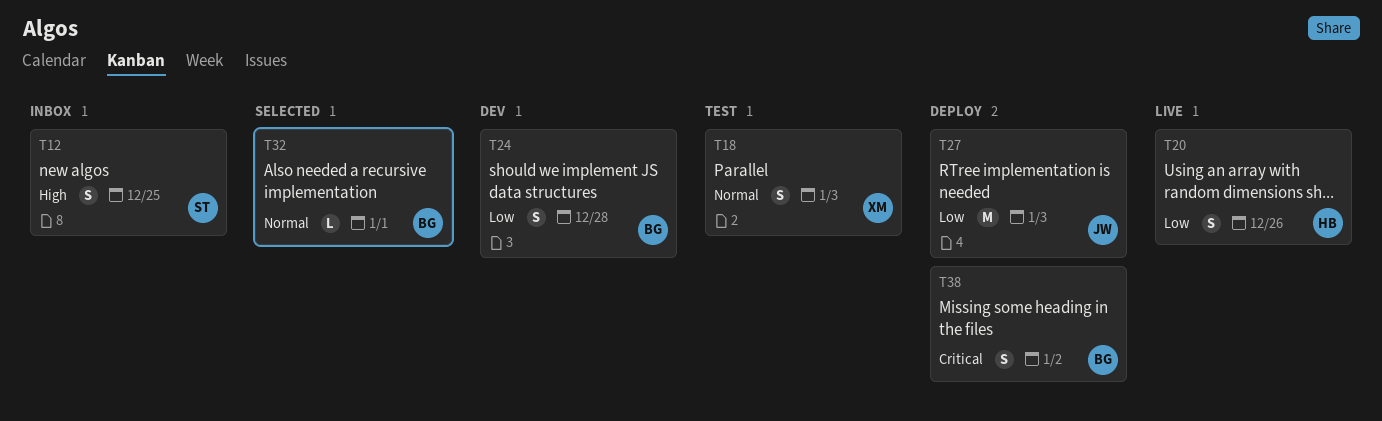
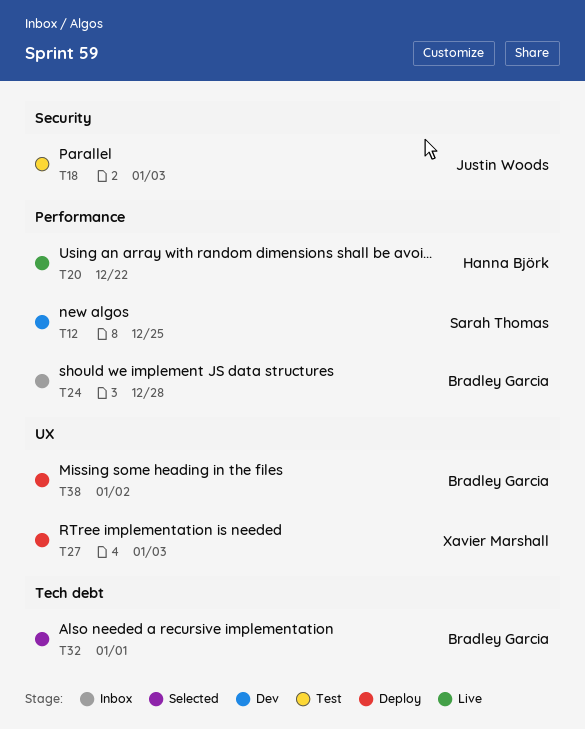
T12, status: Inbox -> Dev
T18, owner: Xavier Marshall -> Justin Woods
T20, due: Dec 26 -> Dec 22
T24, status: Dev -> Inbox
T27, owner: Justin Woods -> Xavier Marshall

